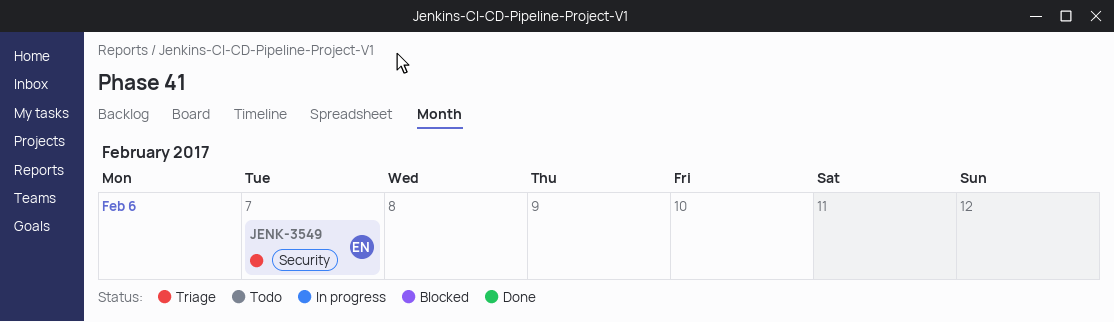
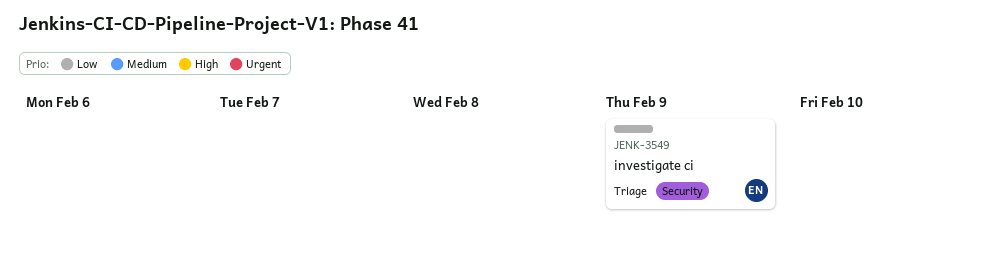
JENK-3549, due: Feb 7 -> Feb 9

